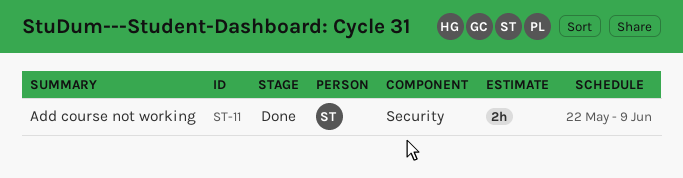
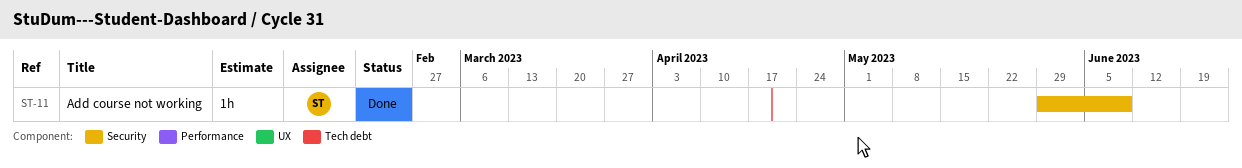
ST-11, estimate: 2h -> 1h
ST-11, start: May 22 -> May 29

